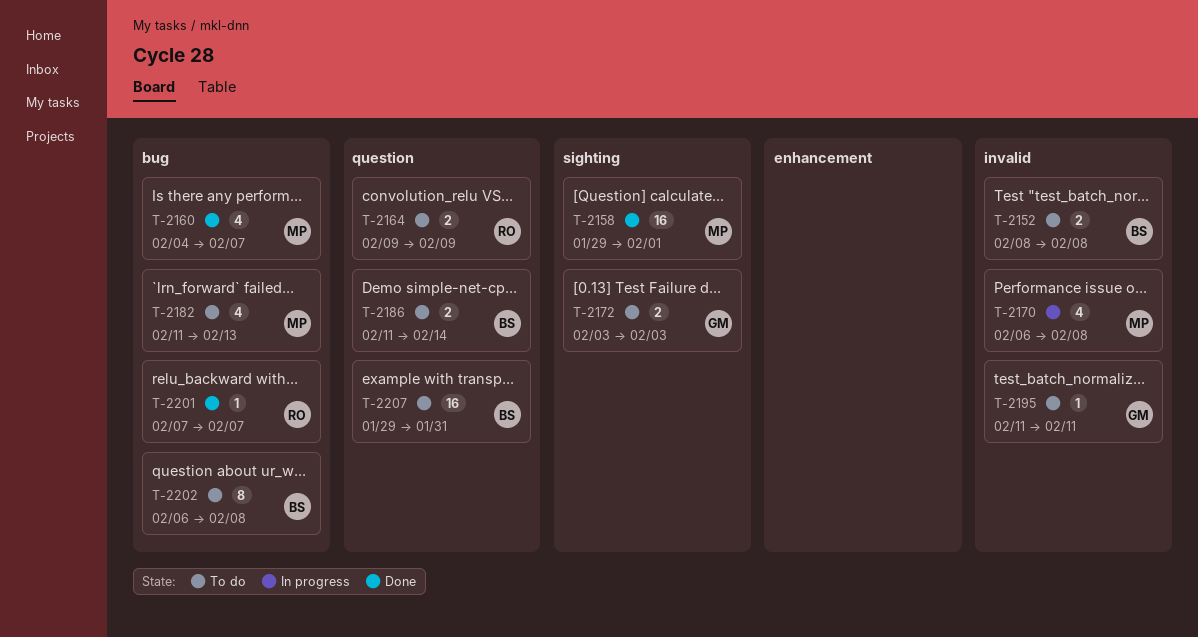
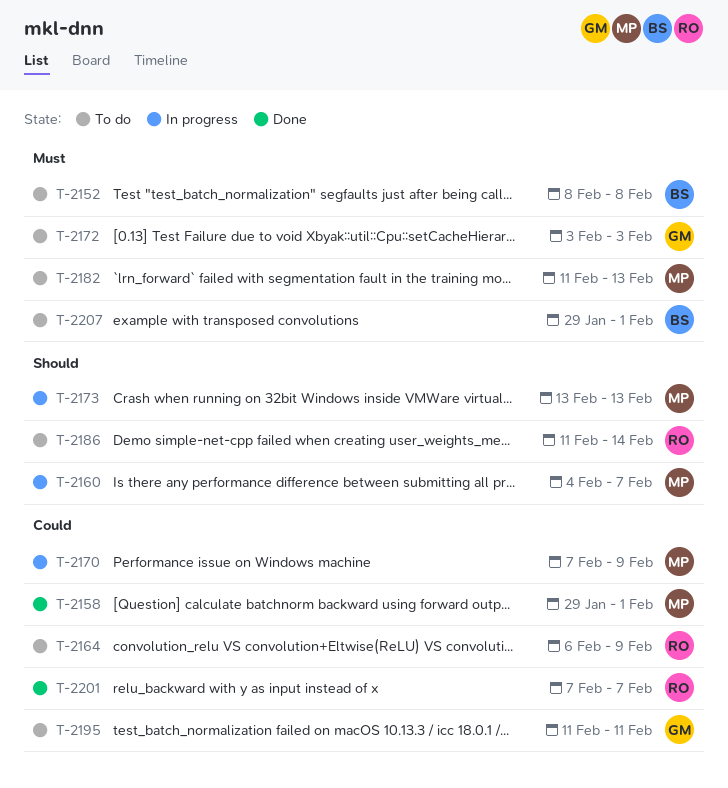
T-2160, status: Done -> In progress
T-2164, start: Feb 9 -> Feb 6
T-2170, start: Feb 6 -> Feb 7
T-2170, due: Feb 8 -> Feb 9
T-2173: none -> present
T-2186, owner: BS -> RO
T-2202: present -> none
T-2207, due: Jan 31 -> Feb 1

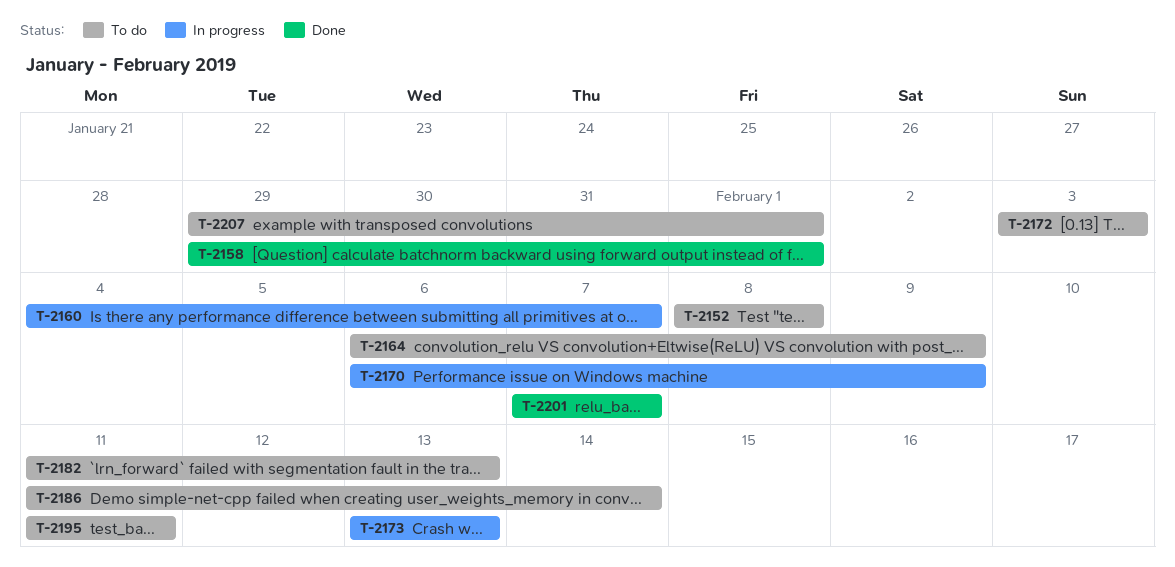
T-2170, start: Feb 7 -> Feb 6

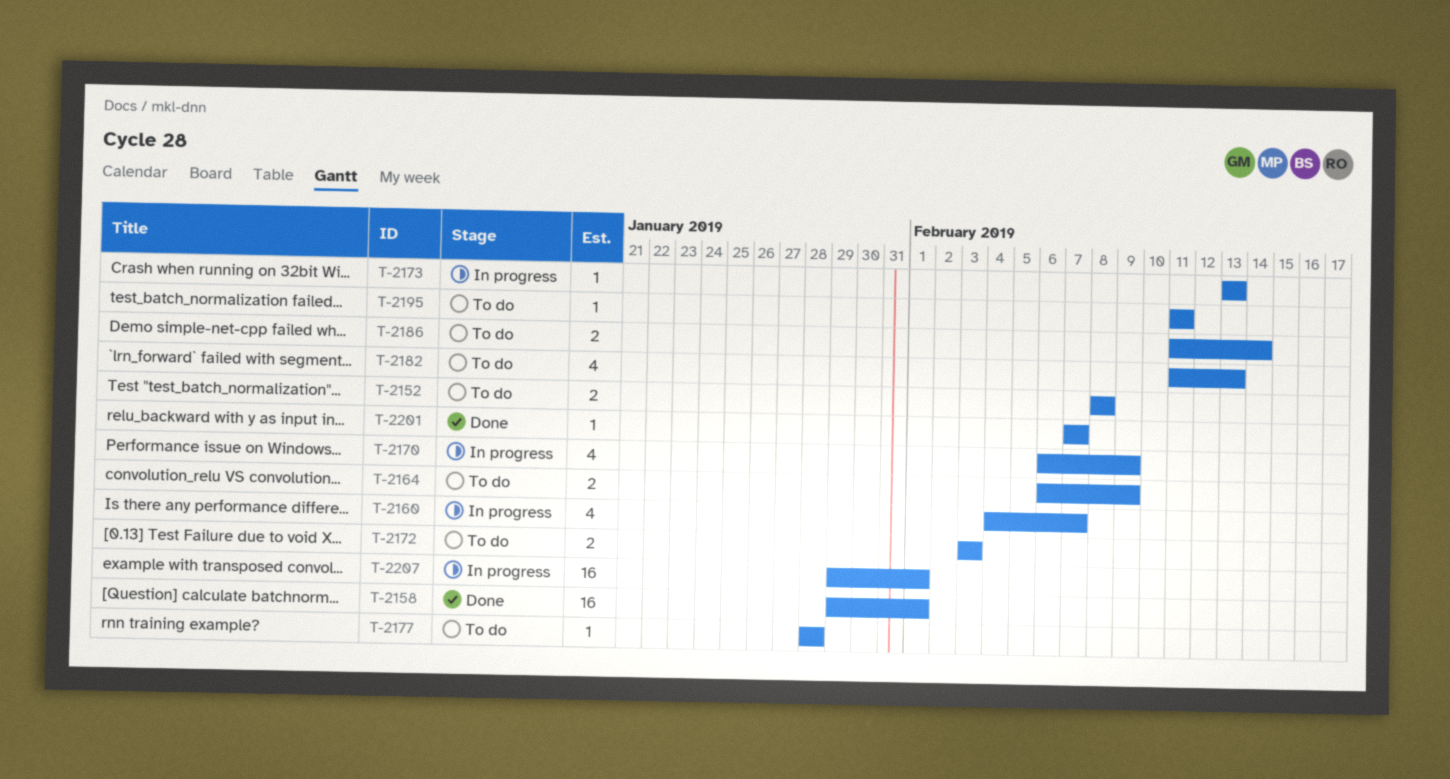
T-2177: none -> present
T-2207, status: To do -> In progress

